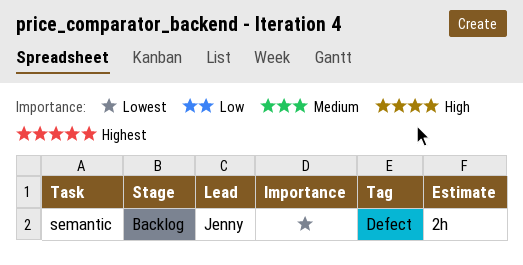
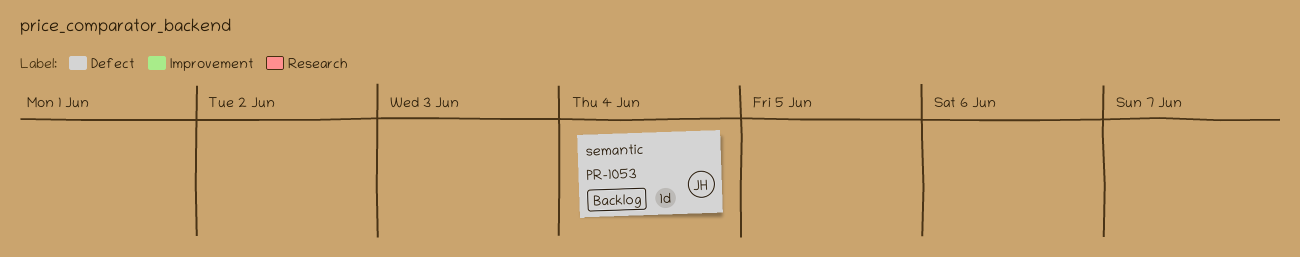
semantic, estimate: 2h -> 1d

